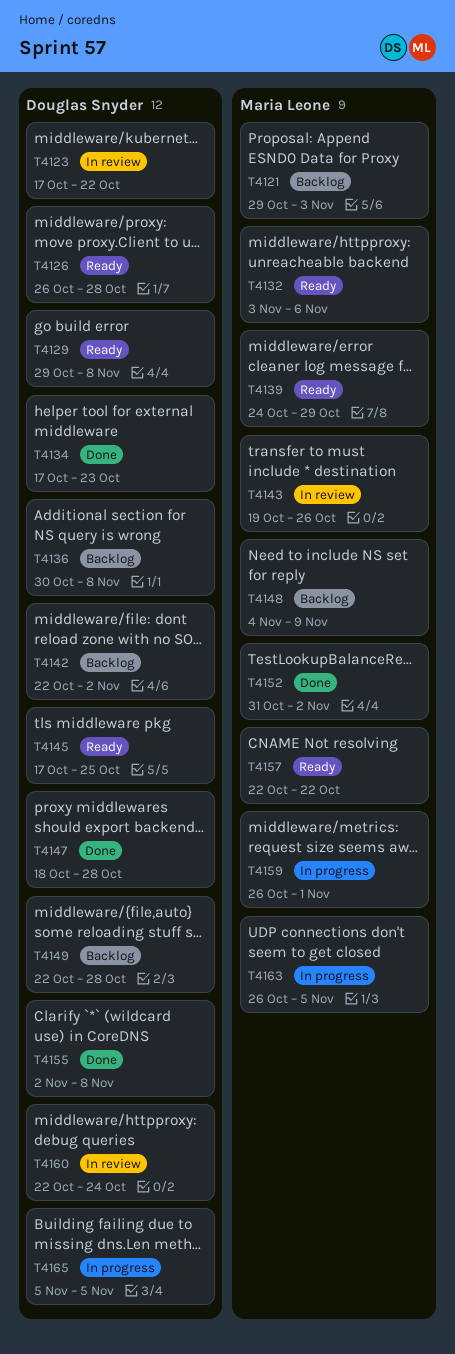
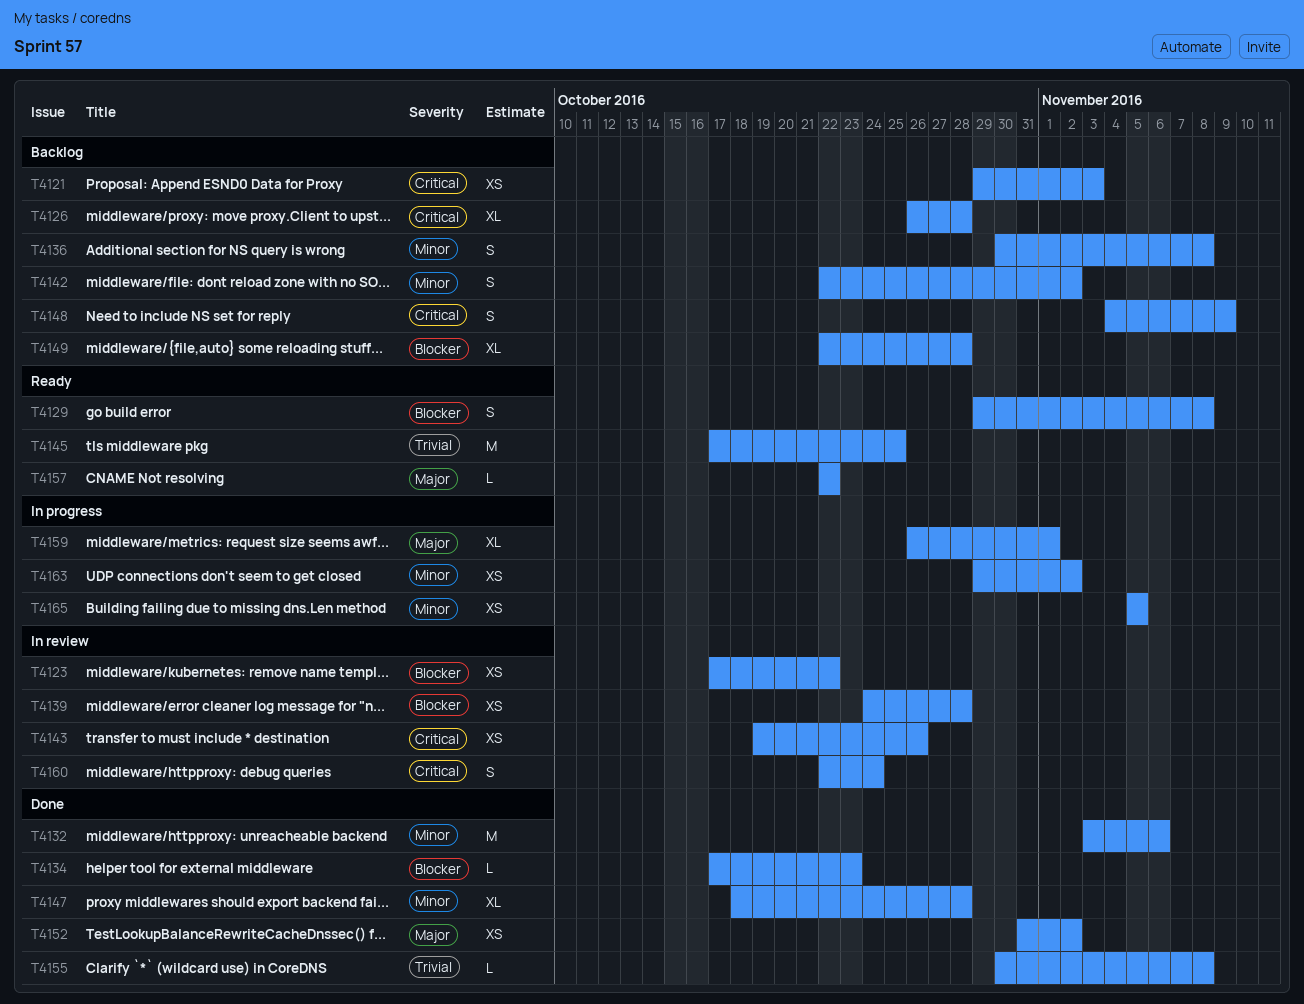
T4126, status: Ready -> Backlog
T4132, status: Ready -> Done
T4139, status: Ready -> In review
T4139, due: Oct 29 -> Oct 28
T4155, start: Nov 2 -> Oct 30
T4163, start: Oct 26 -> Oct 29
T4163, due: Nov 5 -> Nov 2

